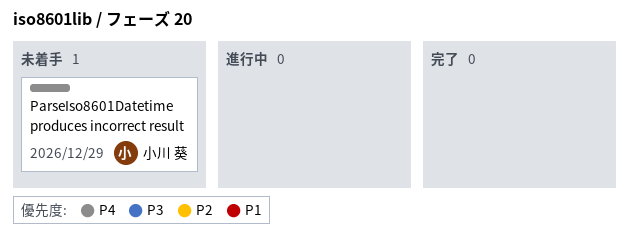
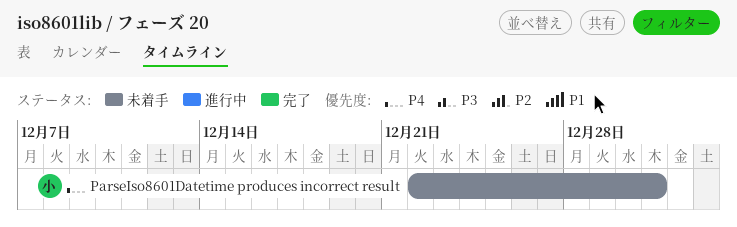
ParseIso8601Datetime produces incorrect result, due: Dec 29 -> Dec 31

